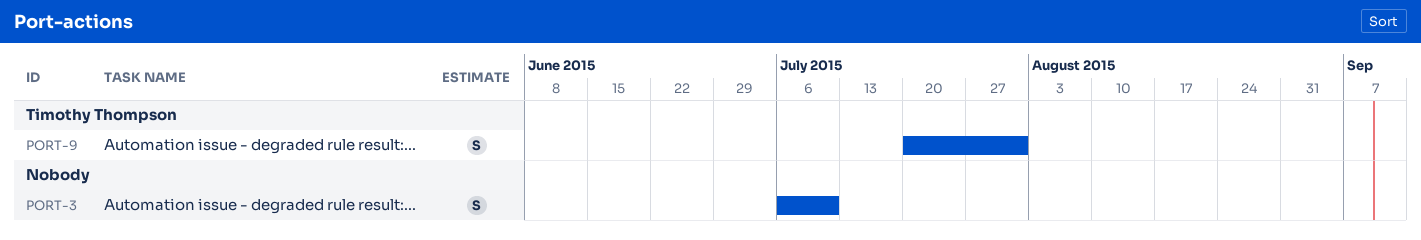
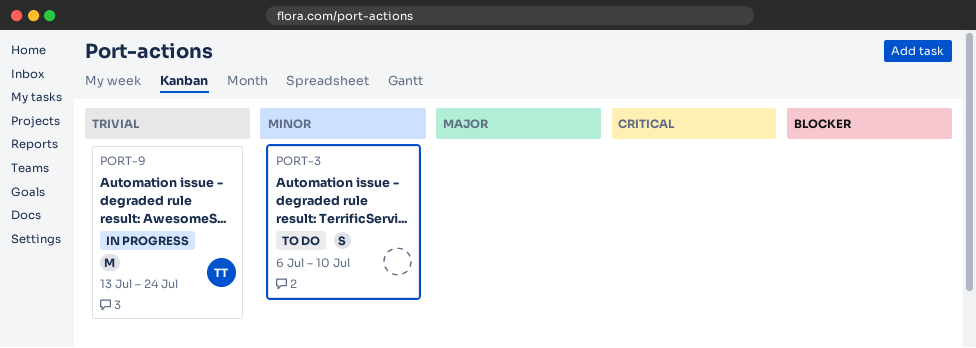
PORT-9, estimate: S -> M
PORT-9, start: Jul 20 -> Jul 13
PORT-9, due: Jul 31 -> Jul 24

